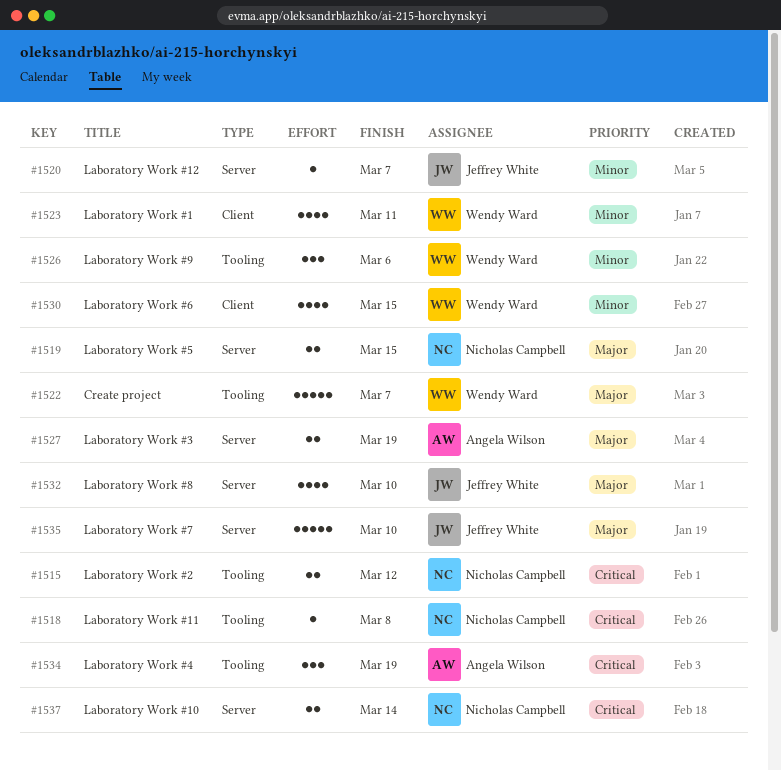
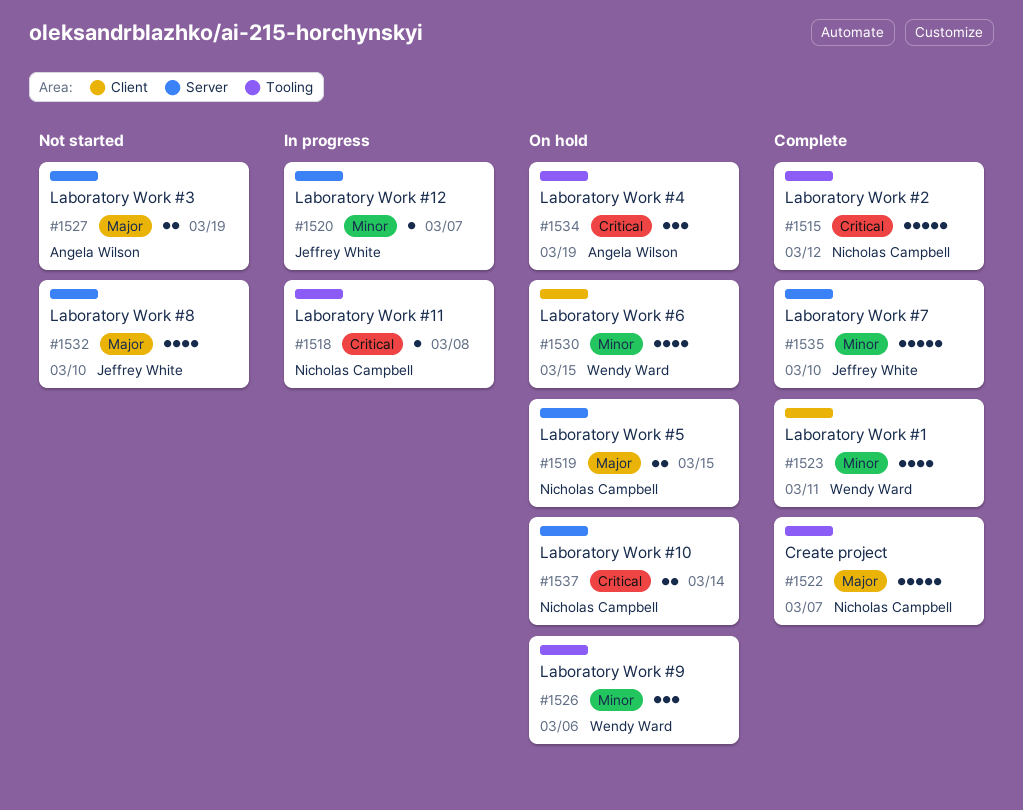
#1515, estimate: 2 -> 5
#1522, owner: Wendy Ward -> Nicholas Campbell
#1535, priority: Major -> Minor

